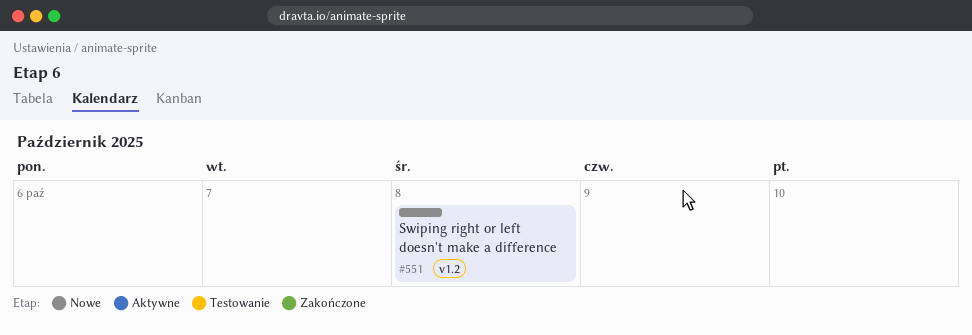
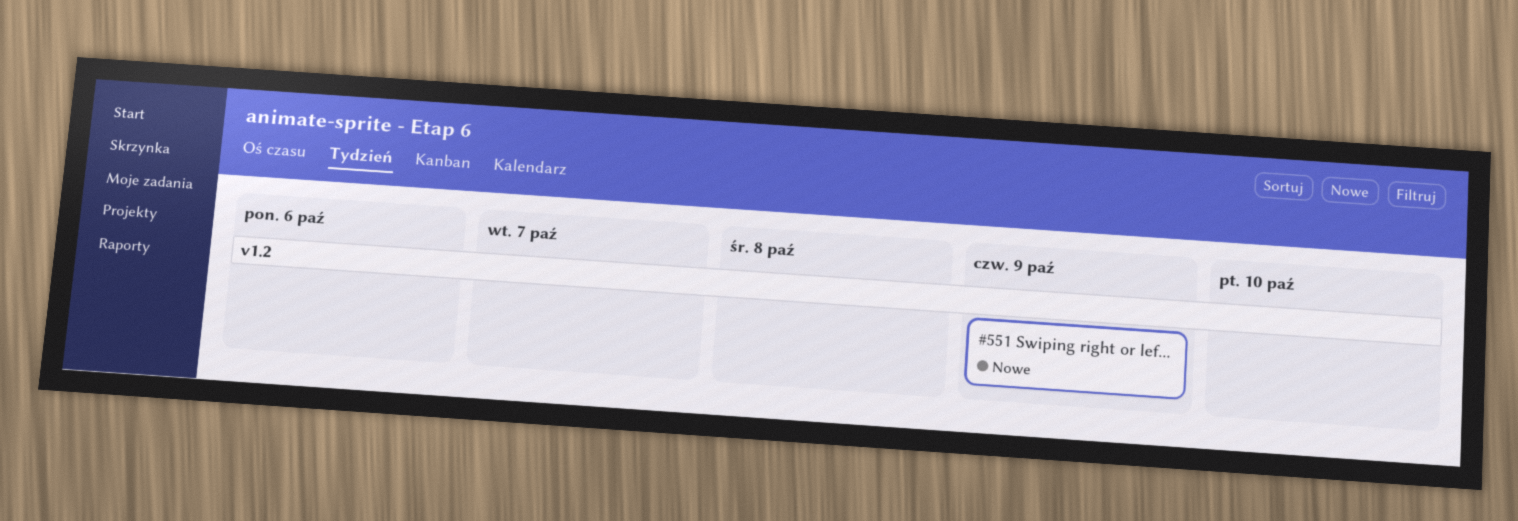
#551, due: Oct 8 -> Oct 9

